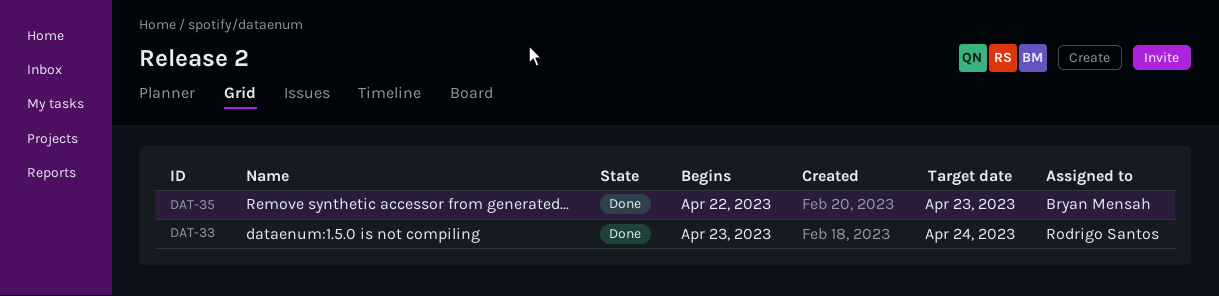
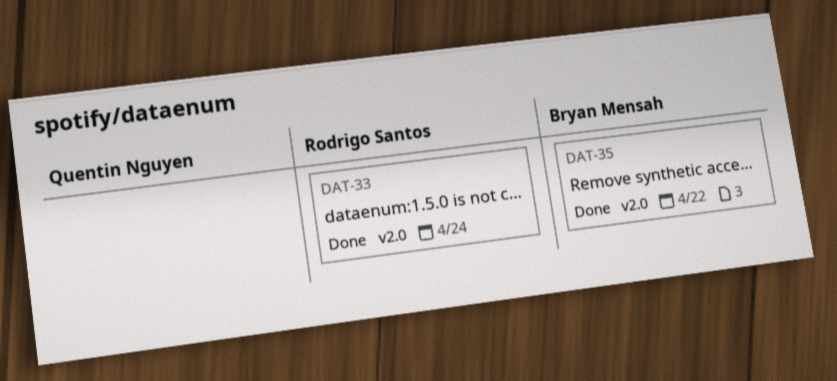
DAT-35, due: Apr 23 -> Apr 22

